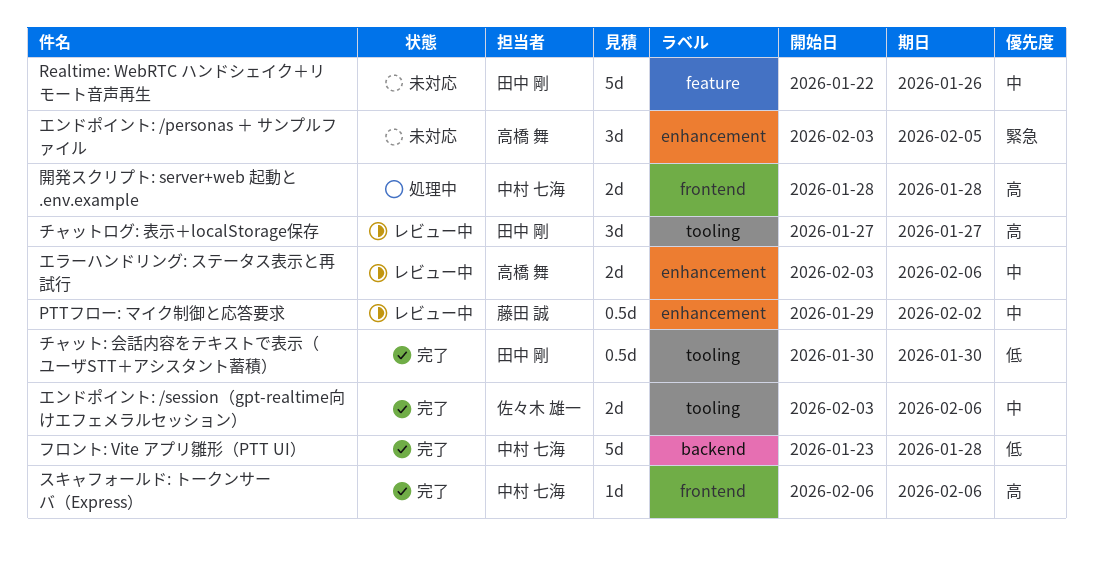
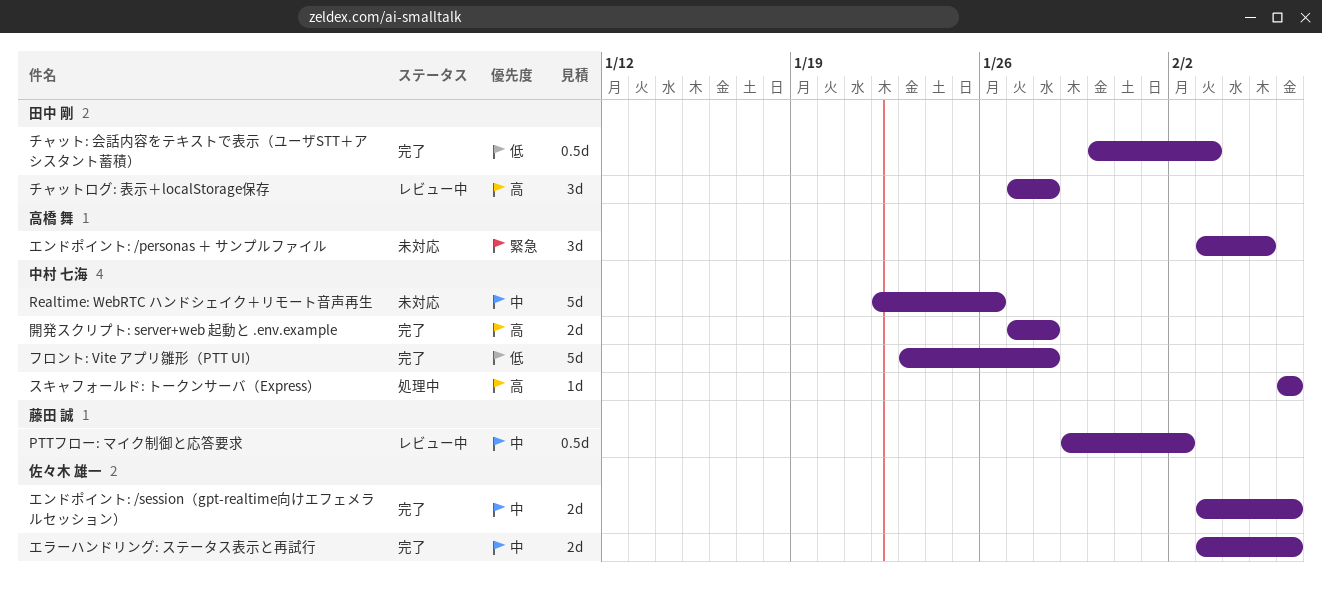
Realtime: WebRTC ハンドシェイク＋リモート音声再生, owner: 田中 剛 -> 中村 七海
エラーハンドリング: ステータス表示と再試行, status: レビュー中 -> 完了
エラーハンドリング: ステータス表示と再試行, owner: 高橋 舞 -> 佐々木 雄一
スキャフォールド: トークンサーバ（Express）, status: 完了 -> 処理中
チャット: 会話内容をテキストで表示（ユーザSTT＋アシスタント蓄積）, due: Jan 30 -> Feb 3
チャットログ: 表示＋localStorage保存, due: Jan 27 -> Jan 28
開発スクリプト: server+web 起動と .env.example, status: 処理中 -> 完了
開発スクリプト: server+web 起動と .env.example, start: Jan 28 -> Jan 27

